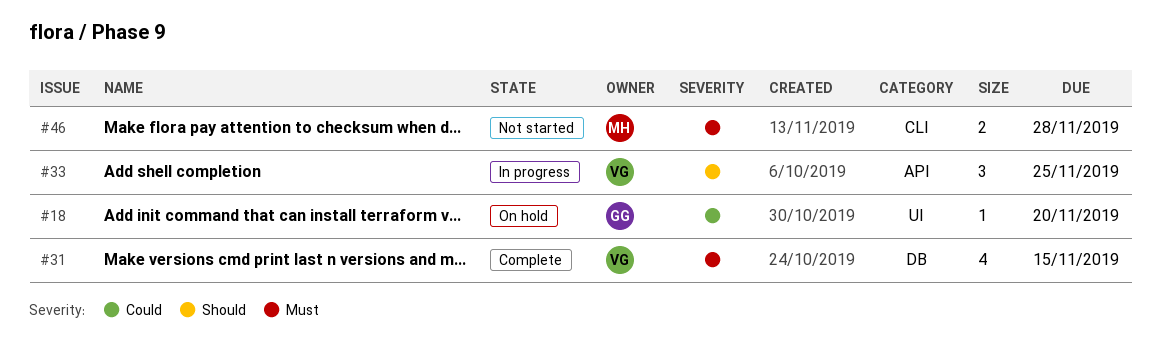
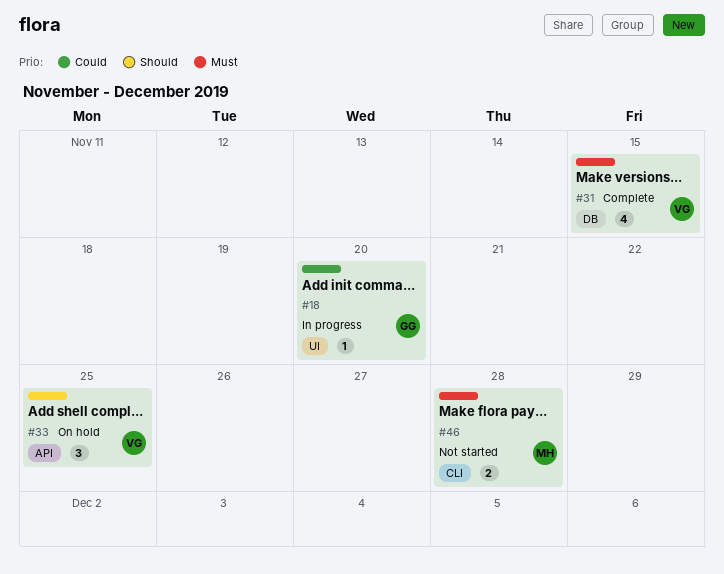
#18, status: On hold -> In progress
#33, status: In progress -> On hold

